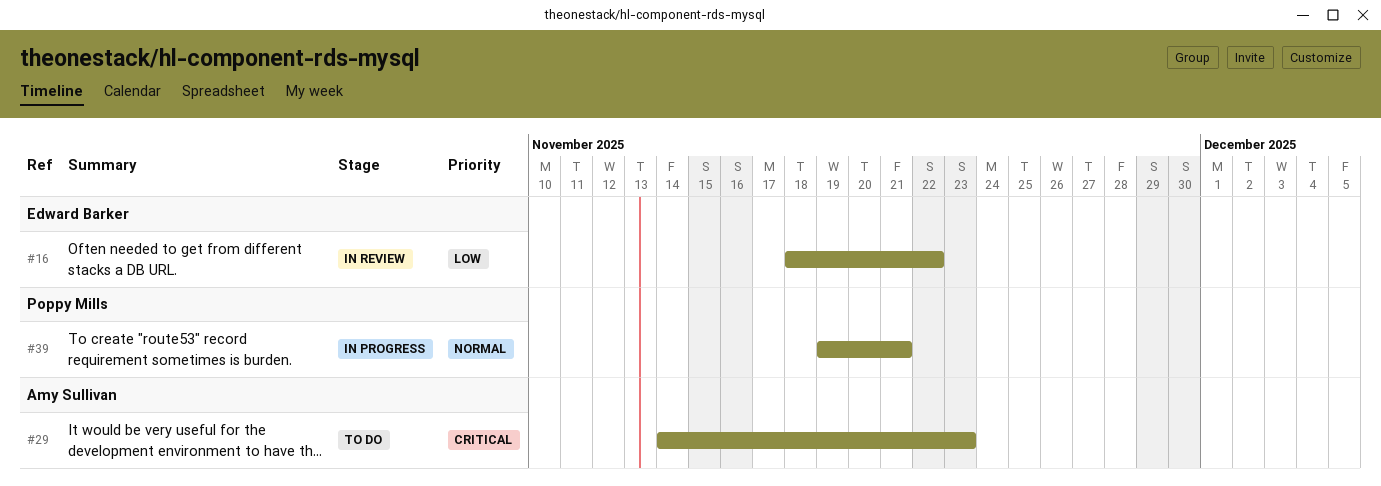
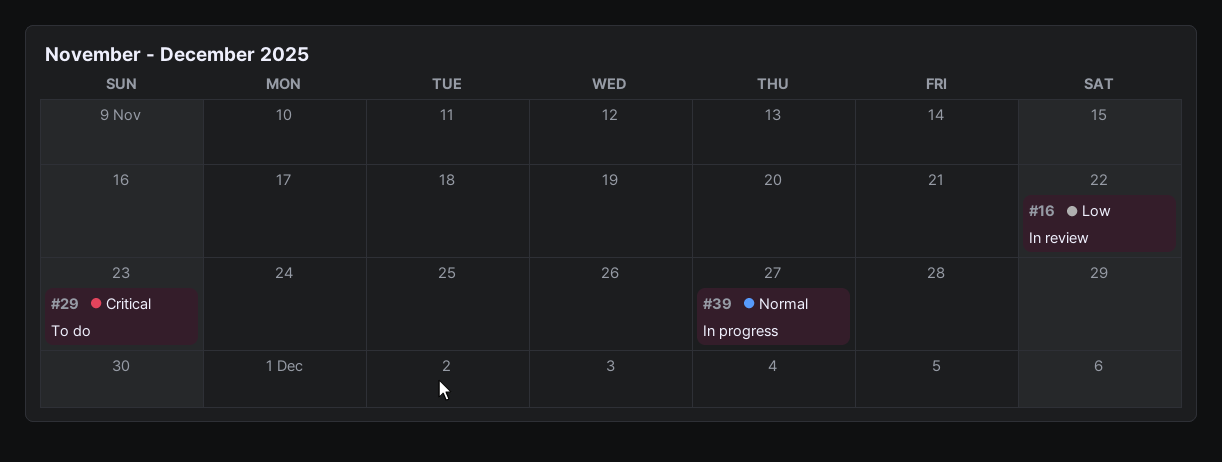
#39, due: Nov 21 -> Nov 27

